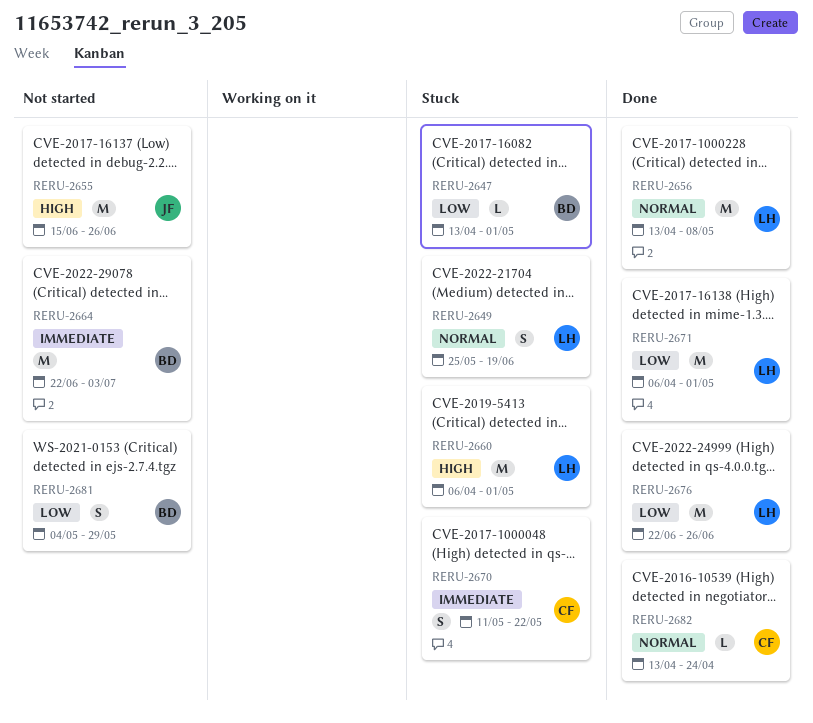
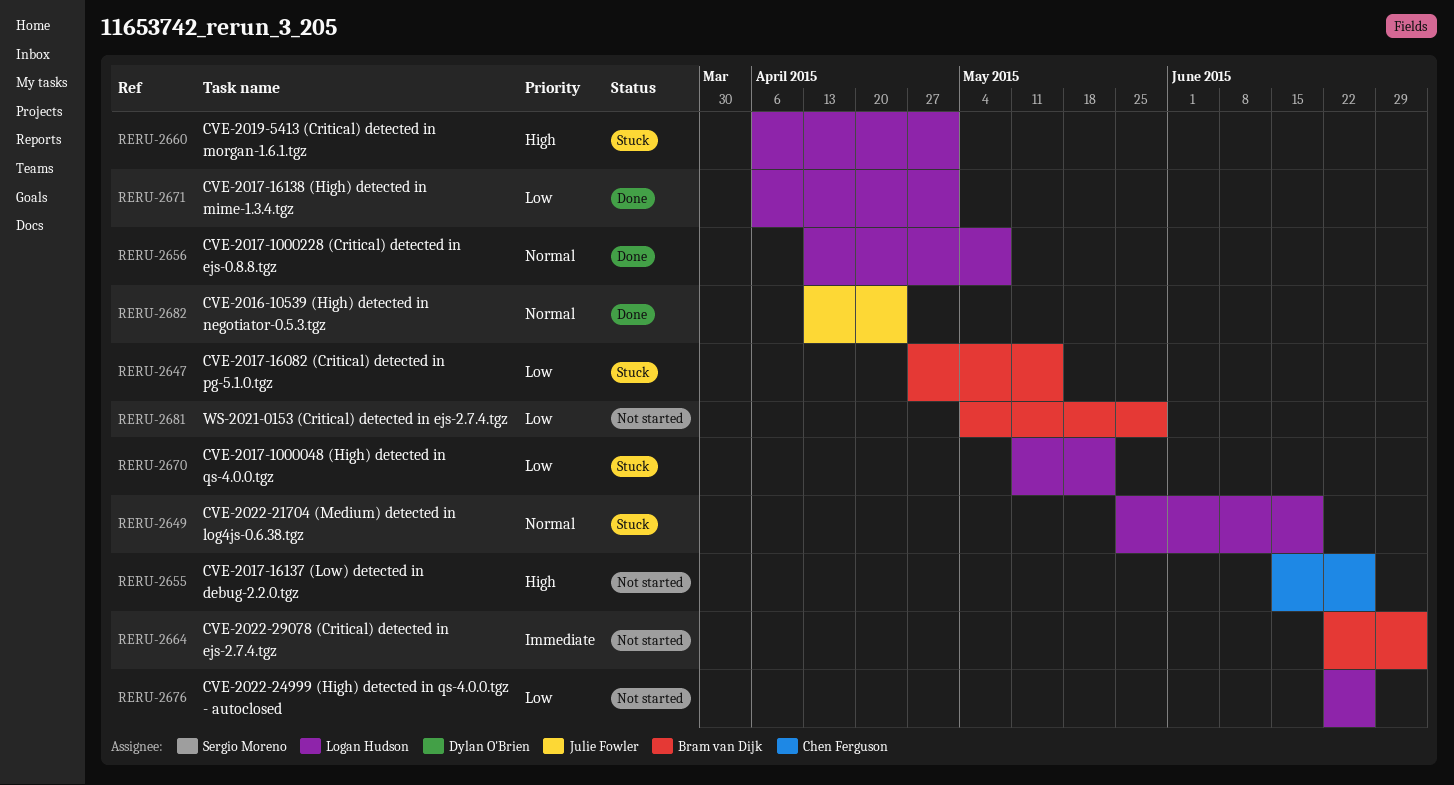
RERU-2647, start: Apr 13 -> Apr 27
RERU-2647, due: May 1 -> May 15
RERU-2655, owner: Julie Fowler -> Chen Ferguson
RERU-2670, owner: Chen Ferguson -> Logan Hudson
RERU-2670, priority: Immediate -> Low
RERU-2676, status: Done -> Not started
RERU-2682, owner: Chen Ferguson -> Julie Fowler

